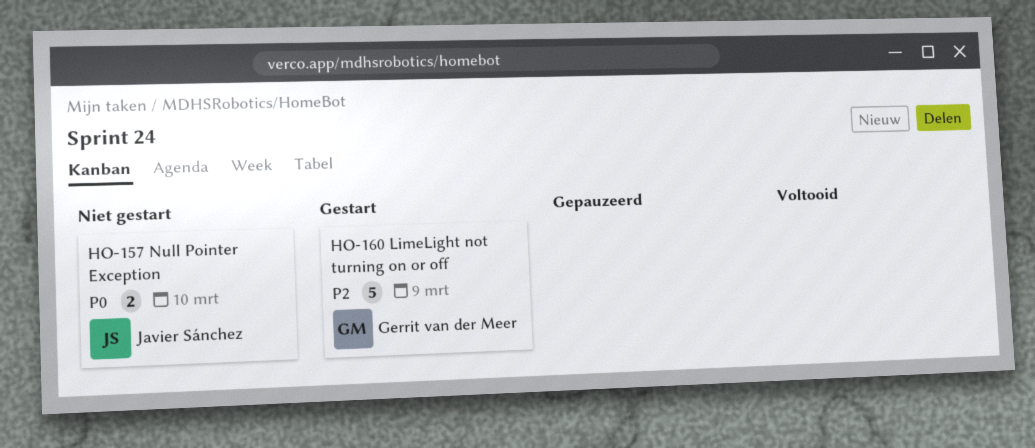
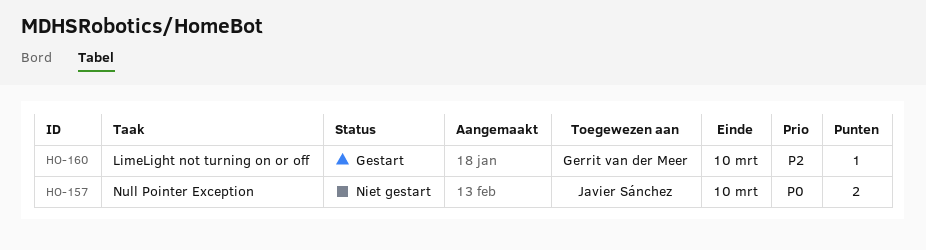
HO-160, estimate: 5 -> 1
HO-160, due: Mar 9 -> Mar 10

